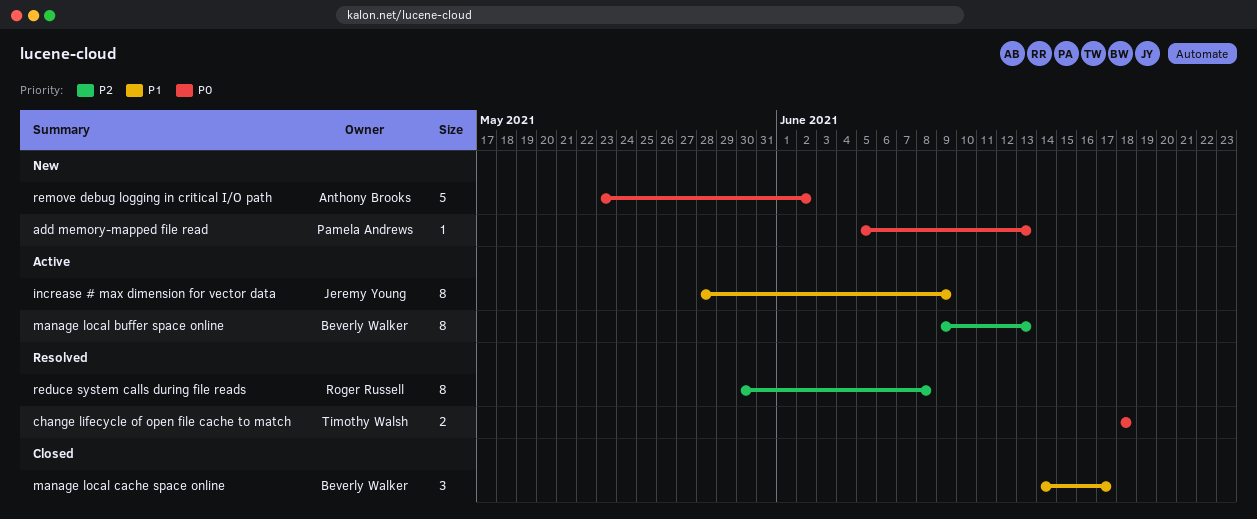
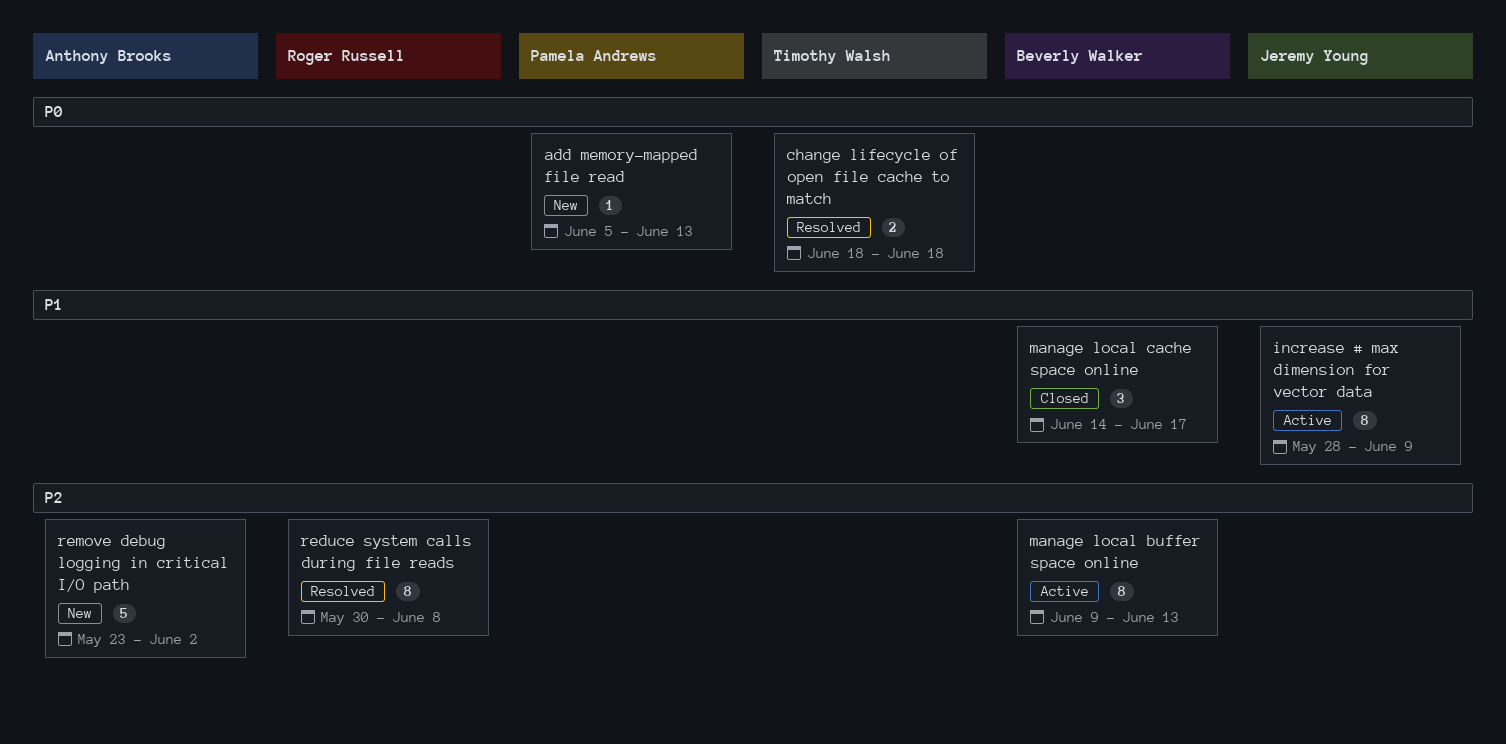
remove debug logging in critical I/O path, priority: P0 -> P2

